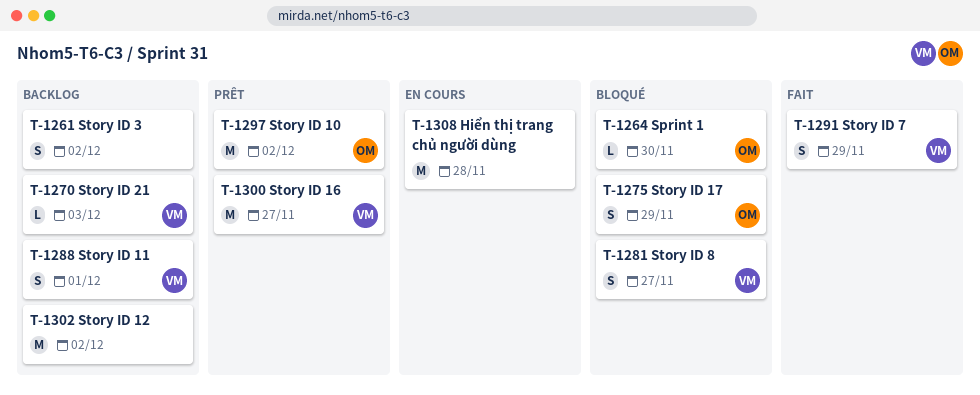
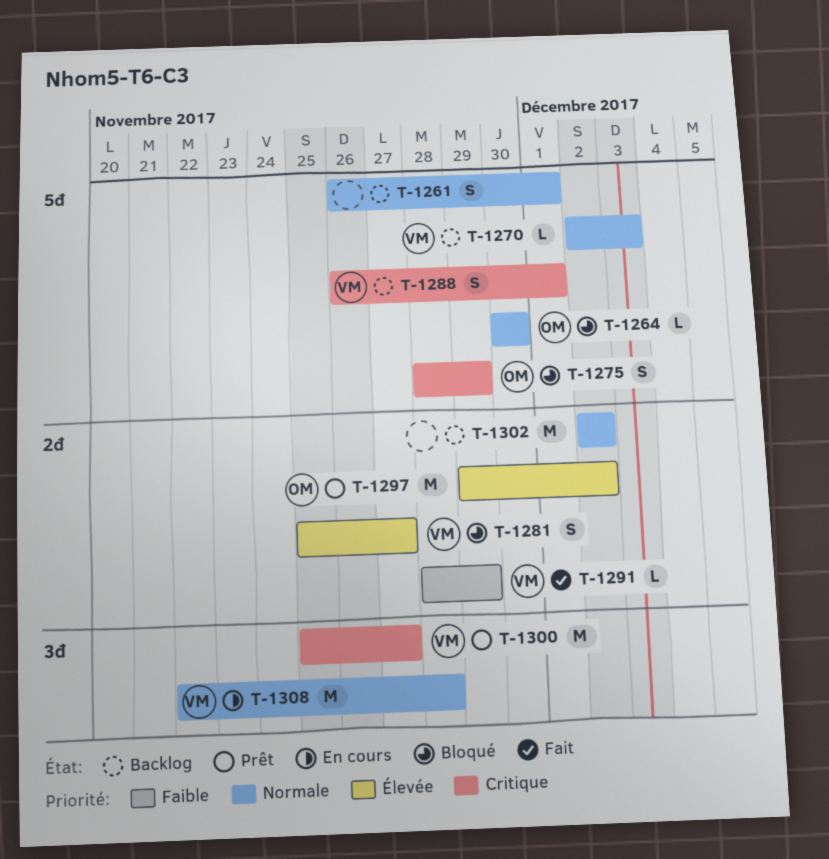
T-1261, due: Dec 2 -> Dec 1
T-1291, estimate: S -> L
T-1308, owner: none -> VM

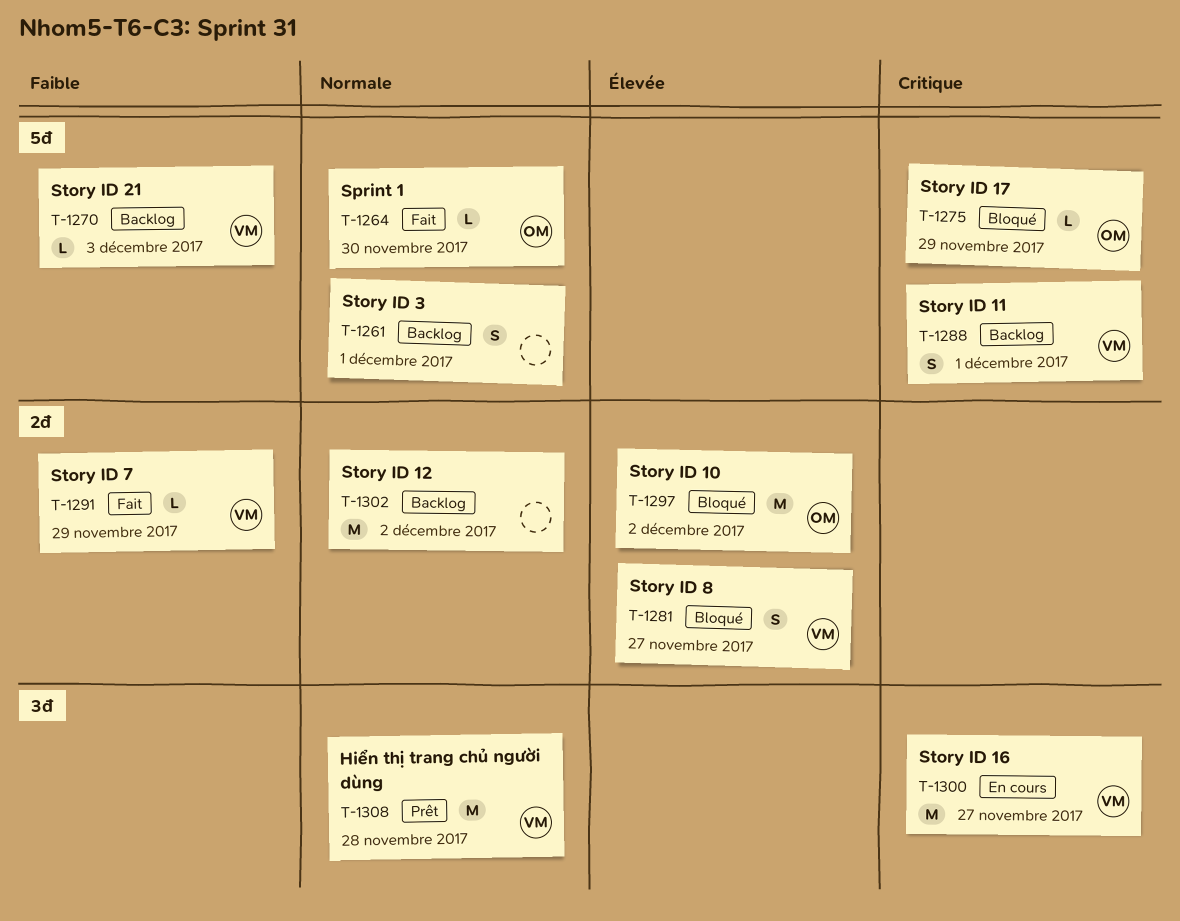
T-1264, status: Bloqué -> Fait
T-1270, priority: Normale -> Faible
T-1275, estimate: S -> L
T-1297, status: Prêt -> Bloqué
T-1300, status: Prêt -> En cours
T-1308, status: En cours -> Prêt

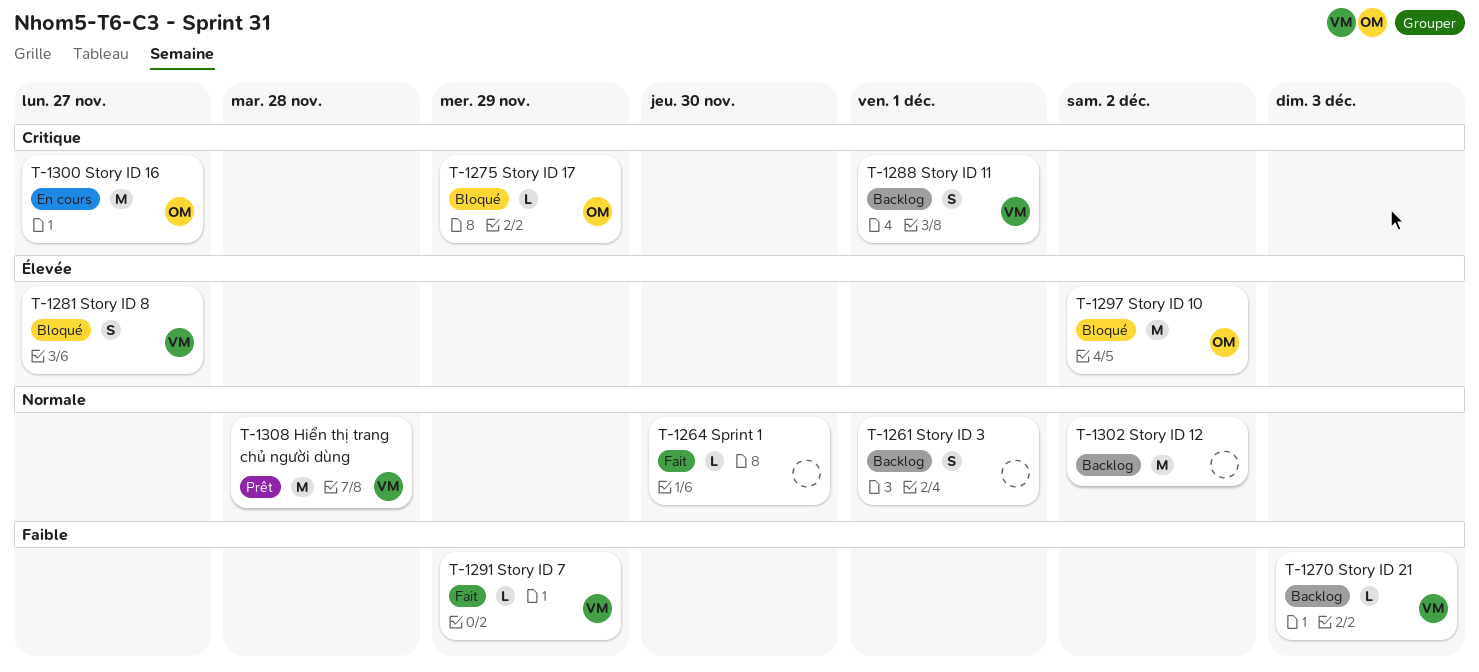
T-1264, owner: OM -> none
T-1300, owner: VM -> OM

